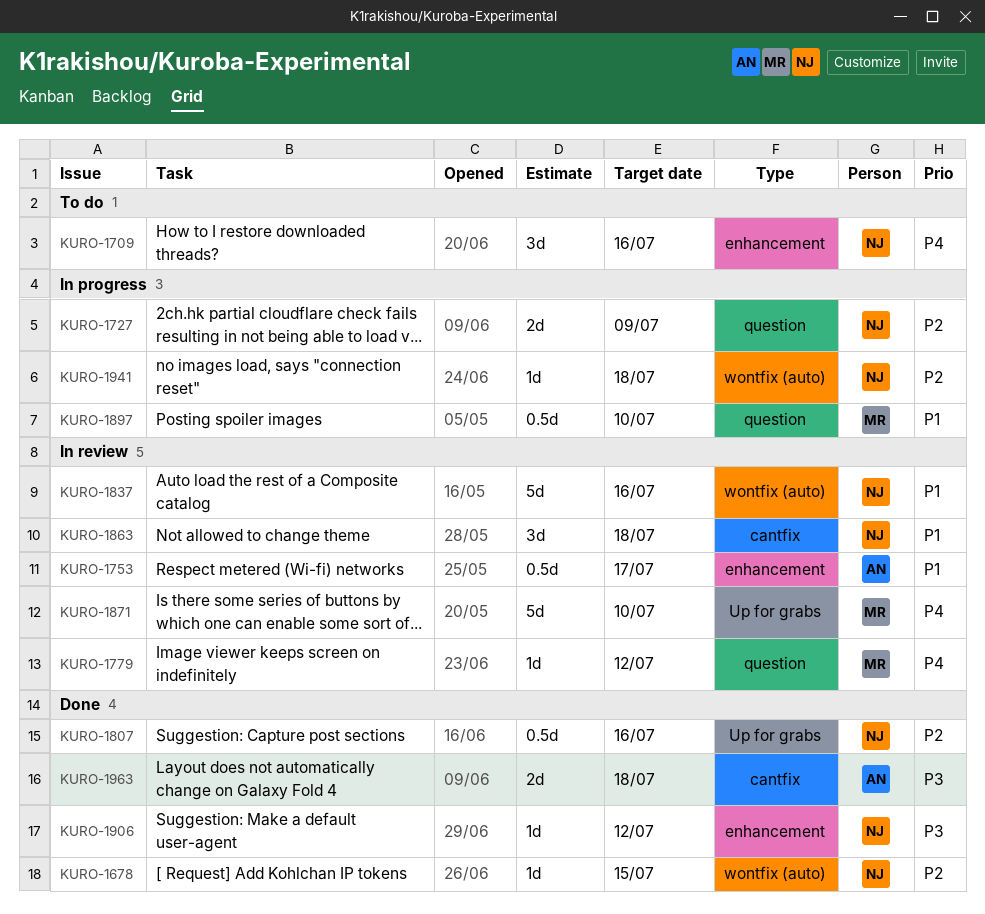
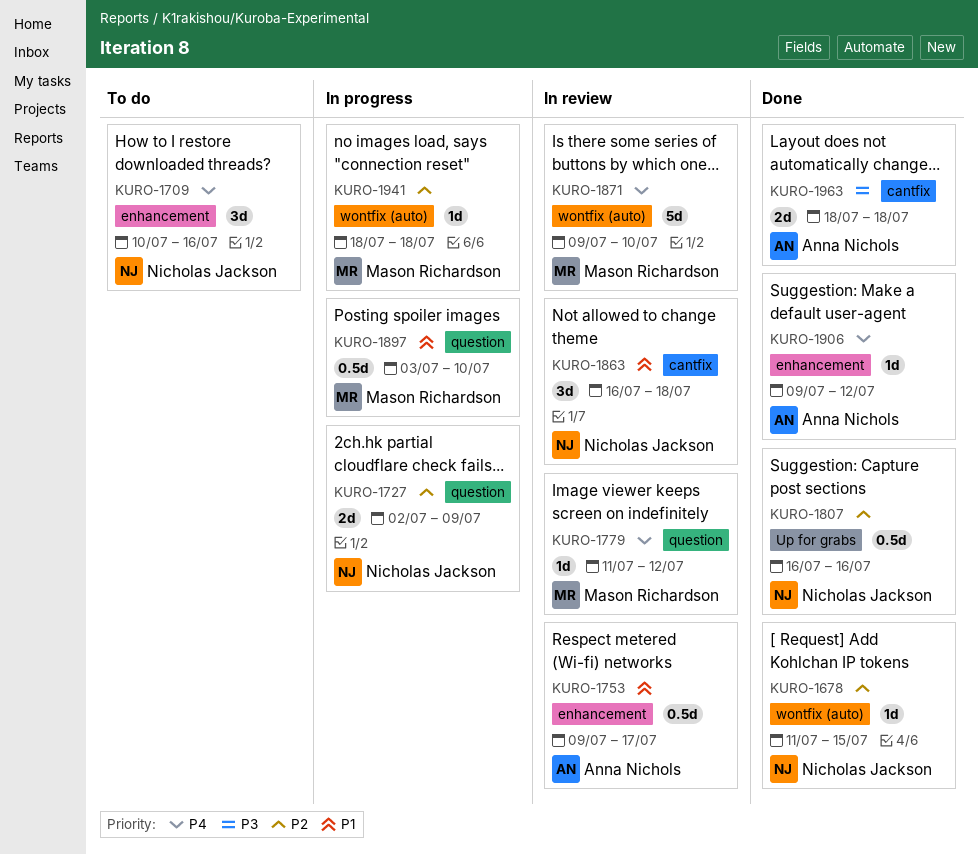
KURO-1837: present -> none
KURO-1871, label: Up for grabs -> wontfix (auto)
KURO-1906, owner: Nicholas Jackson -> Anna Nichols
KURO-1906, priority: P3 -> P4
KURO-1941, owner: Nicholas Jackson -> Mason Richardson

